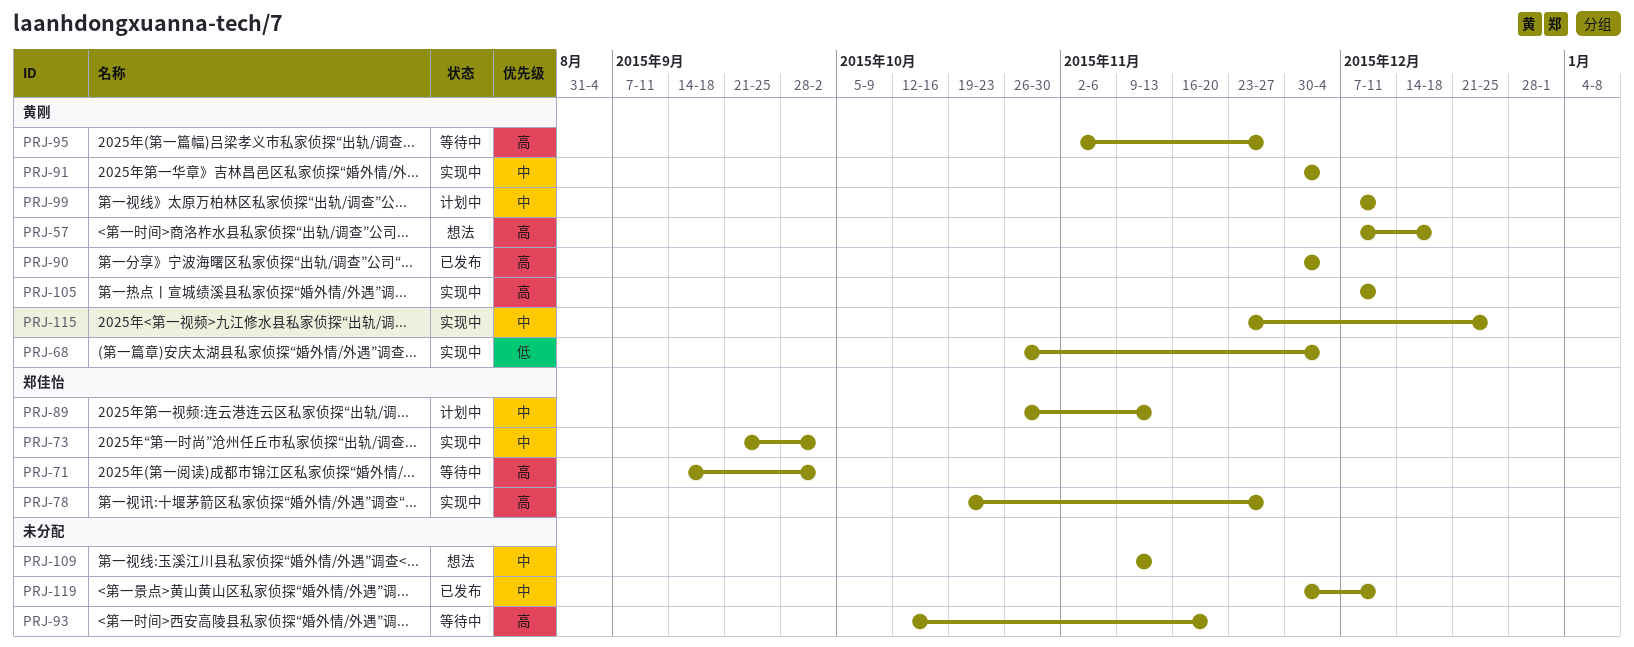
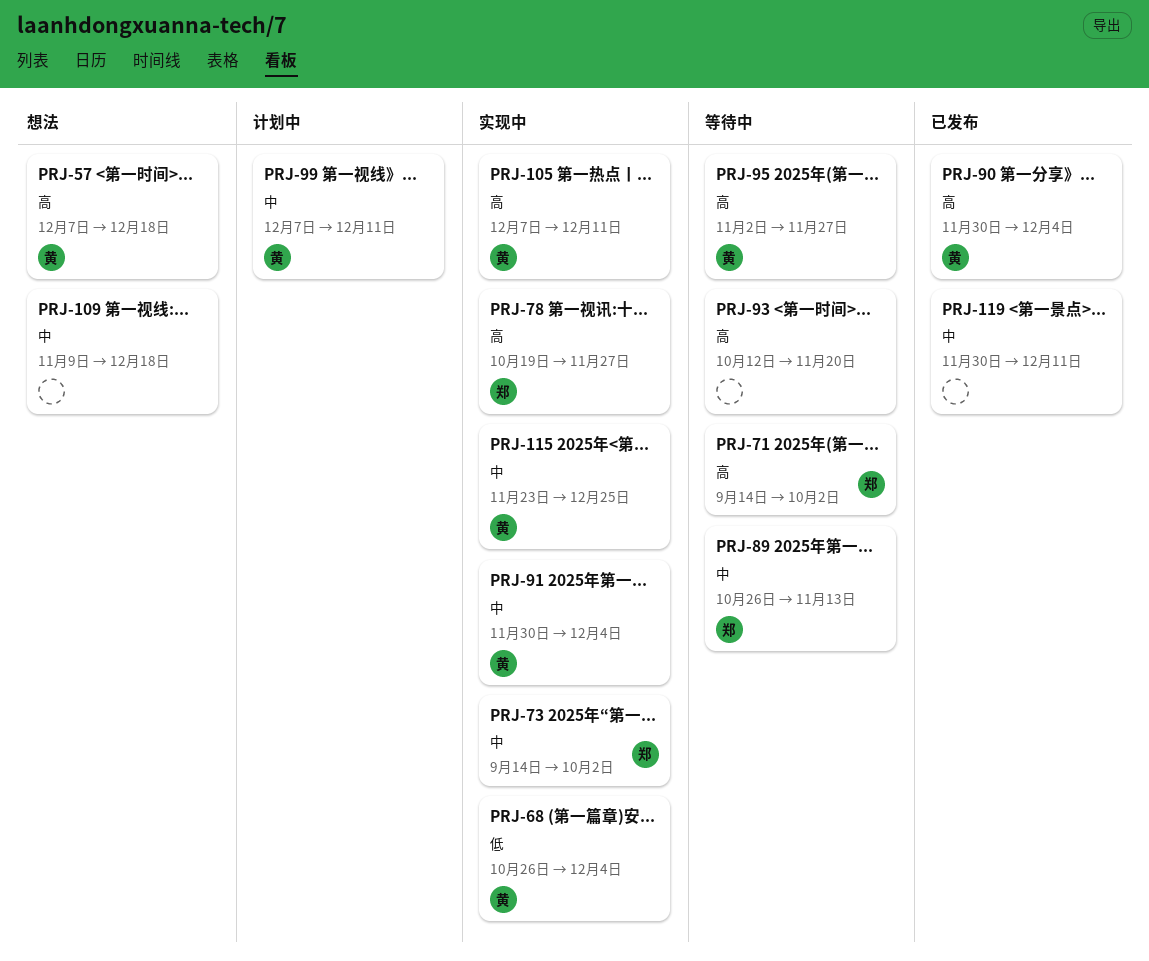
PRJ-73, start: Sep 21 -> Sep 14
PRJ-89, status: 计划中 -> 等待中
PRJ-109, due: Nov 13 -> Dec 18

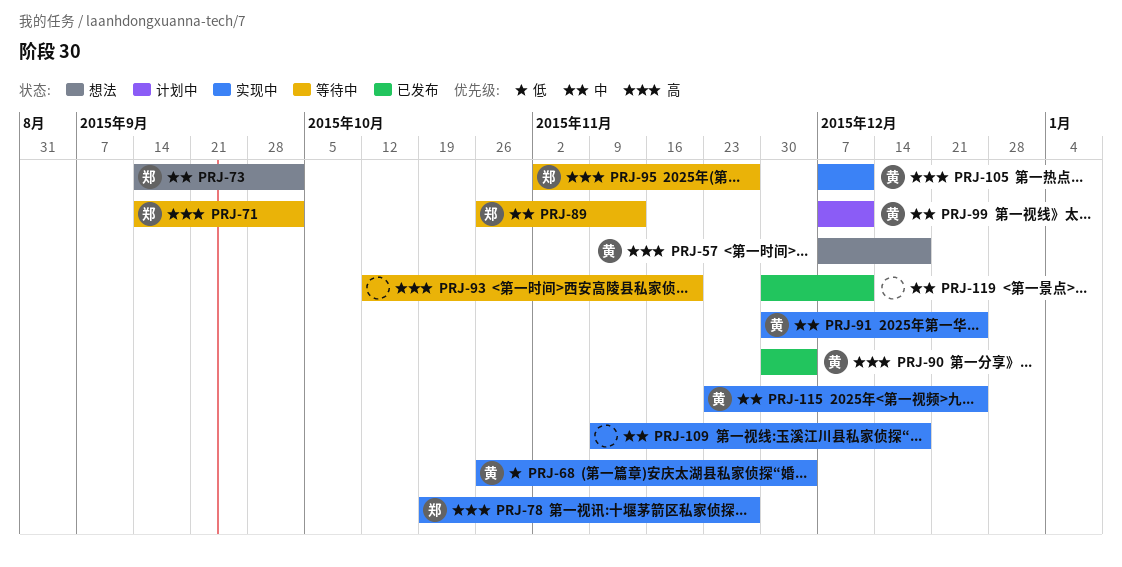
PRJ-73, status: 实现中 -> 想法
PRJ-91, due: Dec 4 -> Dec 25
PRJ-95, owner: 黄 -> 郑
PRJ-109, status: 想法 -> 实现中

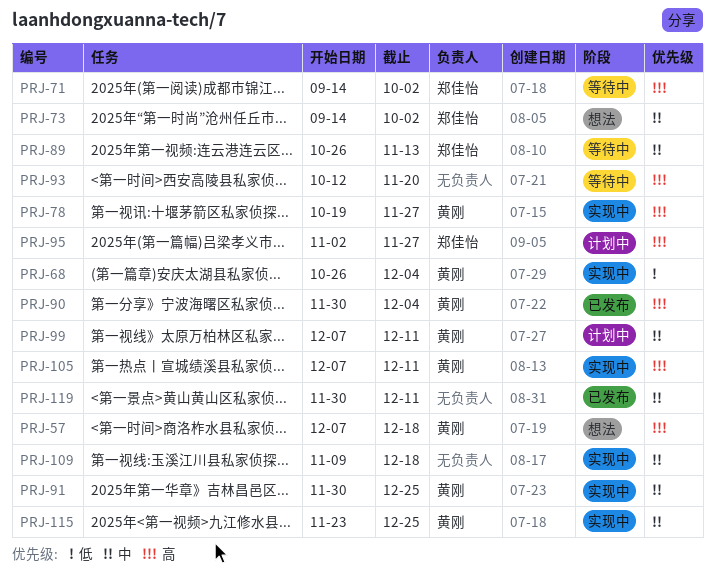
PRJ-78, owner: 郑佳怡 -> 黄刚
PRJ-95, status: 等待中 -> 计划中

